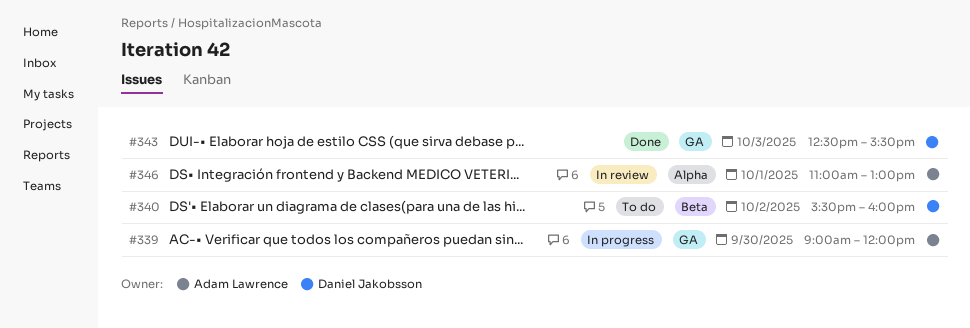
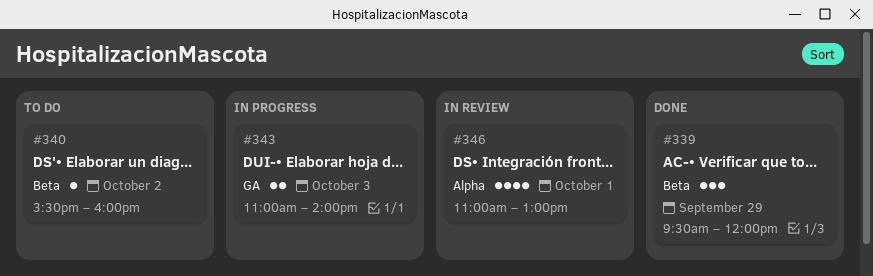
#339, status: In progress -> Done
#339, label: GA -> Beta
#339, day: Sep 30 -> Sep 29
#339, begins: 09:00 -> 09:30
#343, status: Done -> In progress
#343, begins: 12:30 -> 11:00
#343, ends: 15:30 -> 14:00

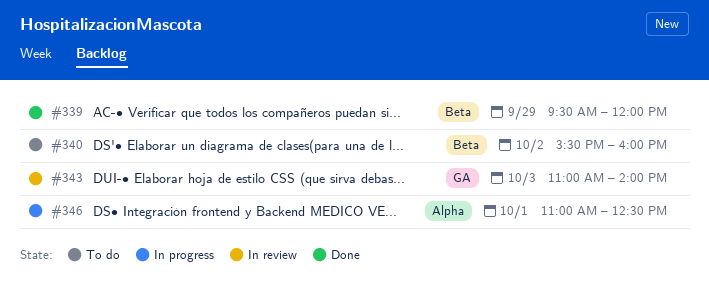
#343, status: In progress -> In review
#346, status: In review -> In progress
#346, ends: 13:00 -> 12:30

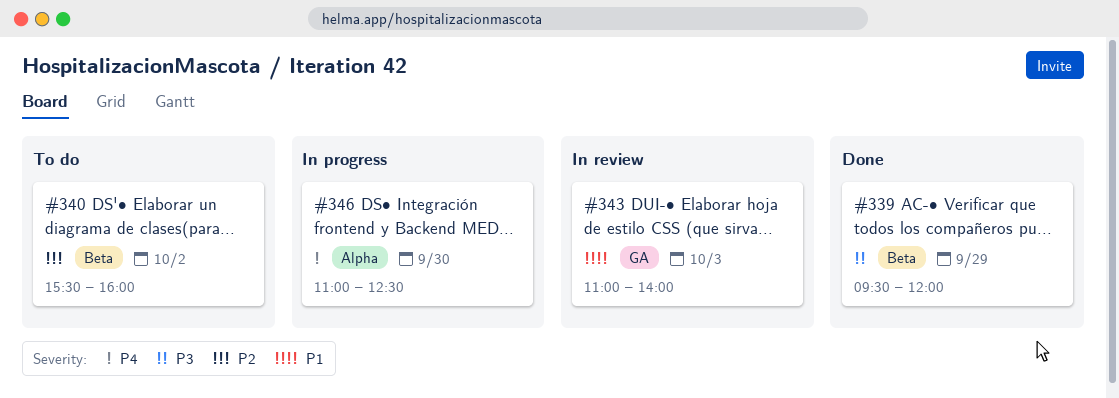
#346, day: Oct 1 -> Sep 30

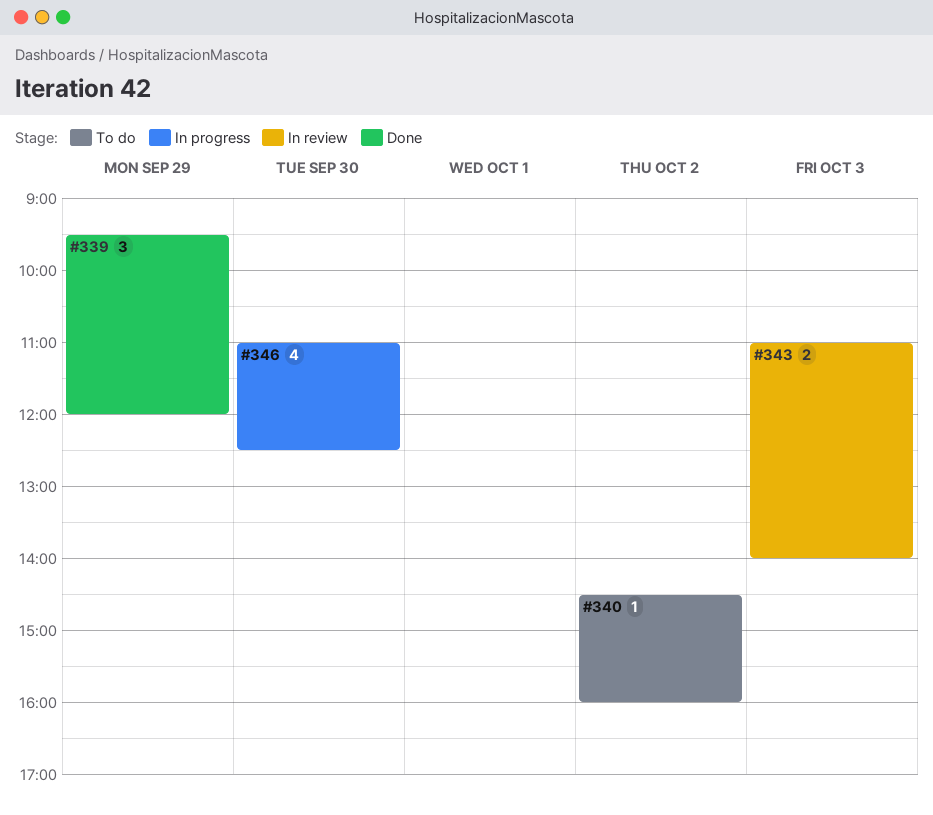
#340, begins: 15:30 -> 14:30

